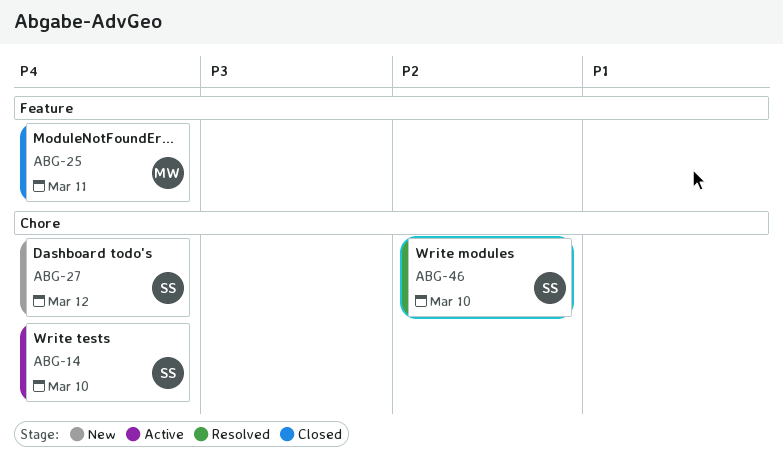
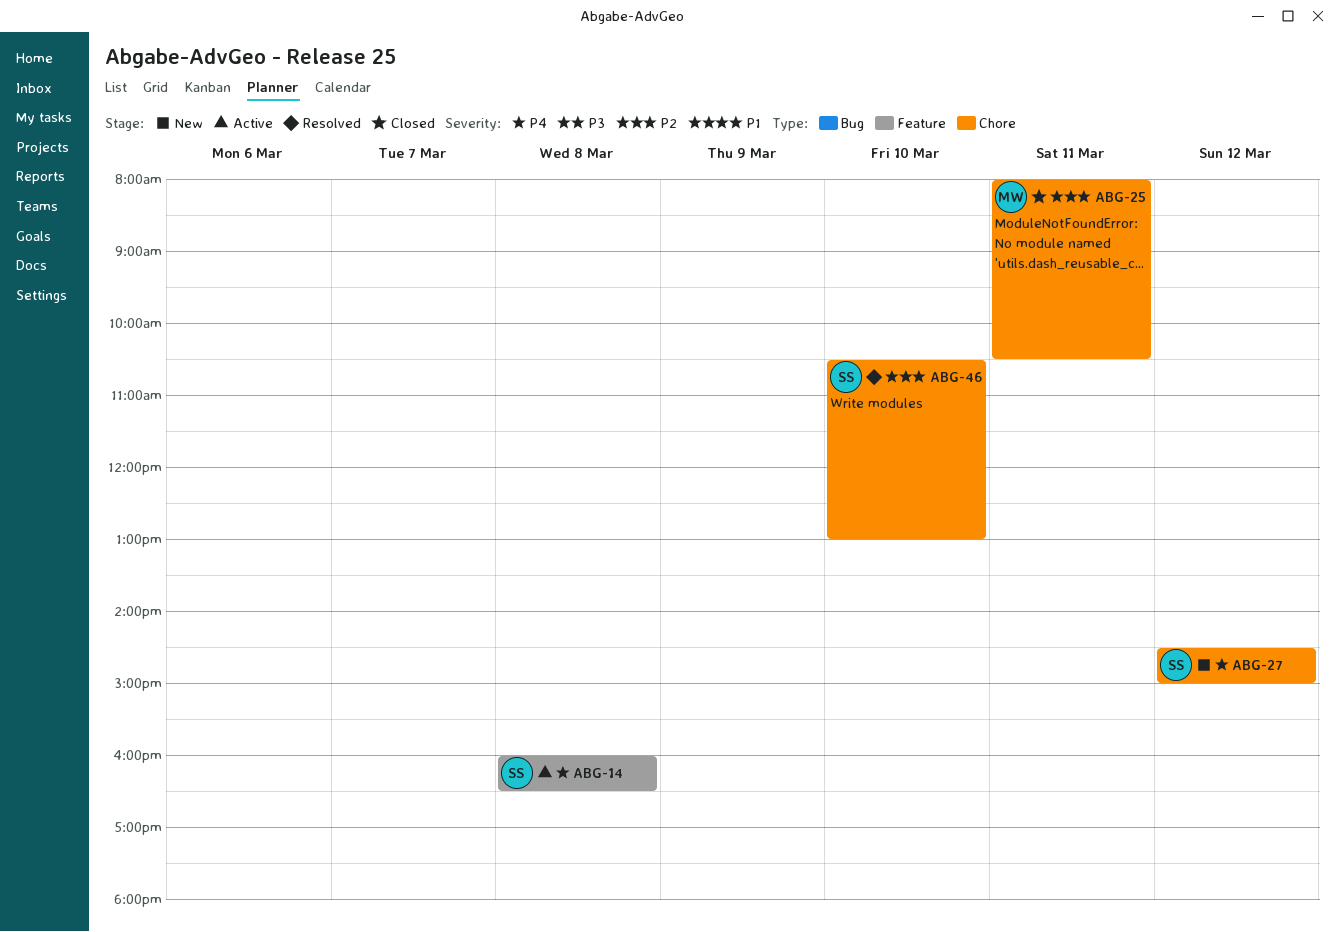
ABG-14, label: Chore -> Feature
ABG-14, day: Mar 10 -> Mar 8
ABG-25, priority: P4 -> P2
ABG-25, label: Feature -> Chore

